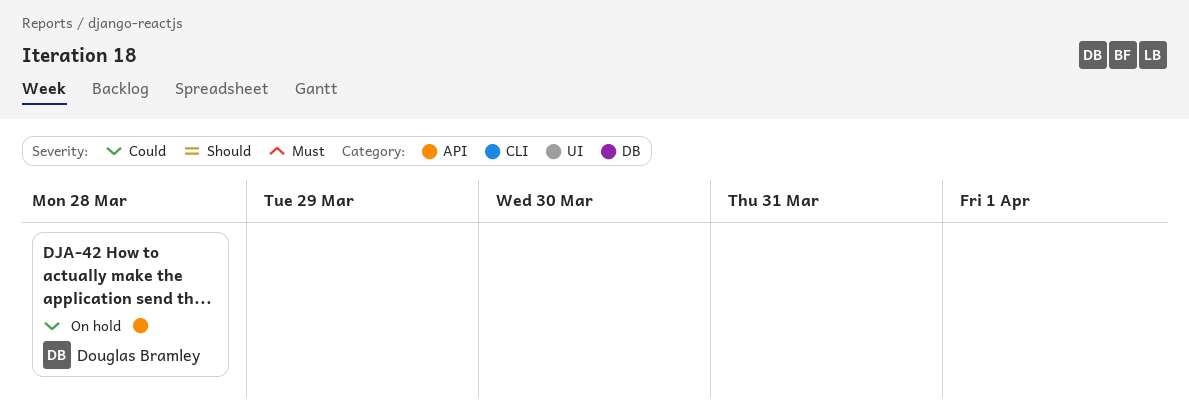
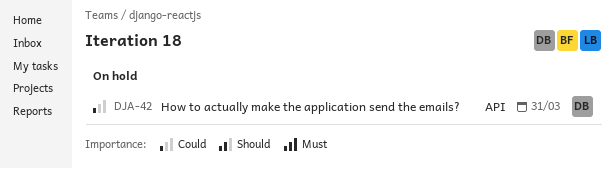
DJA-42, due: Mar 28 -> Mar 31

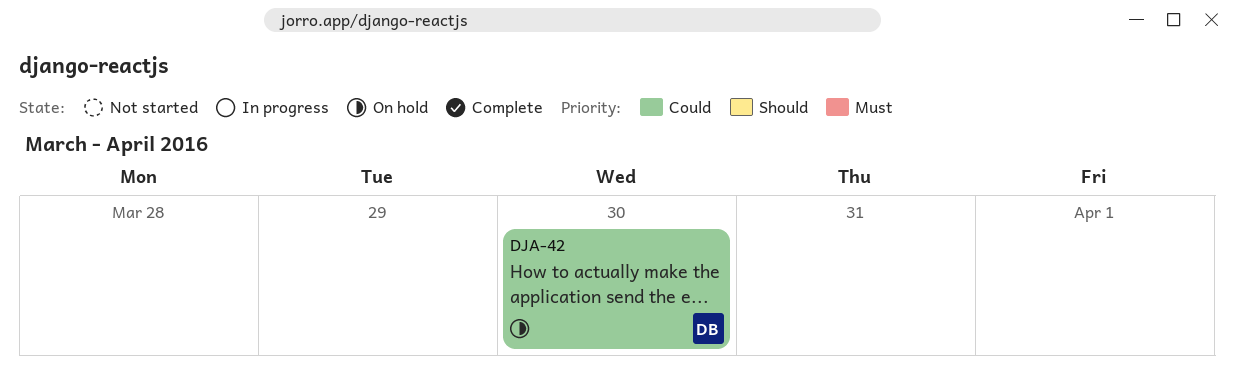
DJA-42, due: Mar 31 -> Mar 30

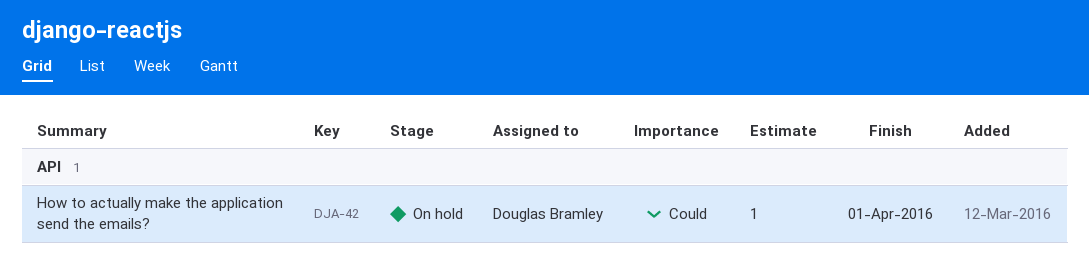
DJA-42, due: Mar 30 -> Apr 1

